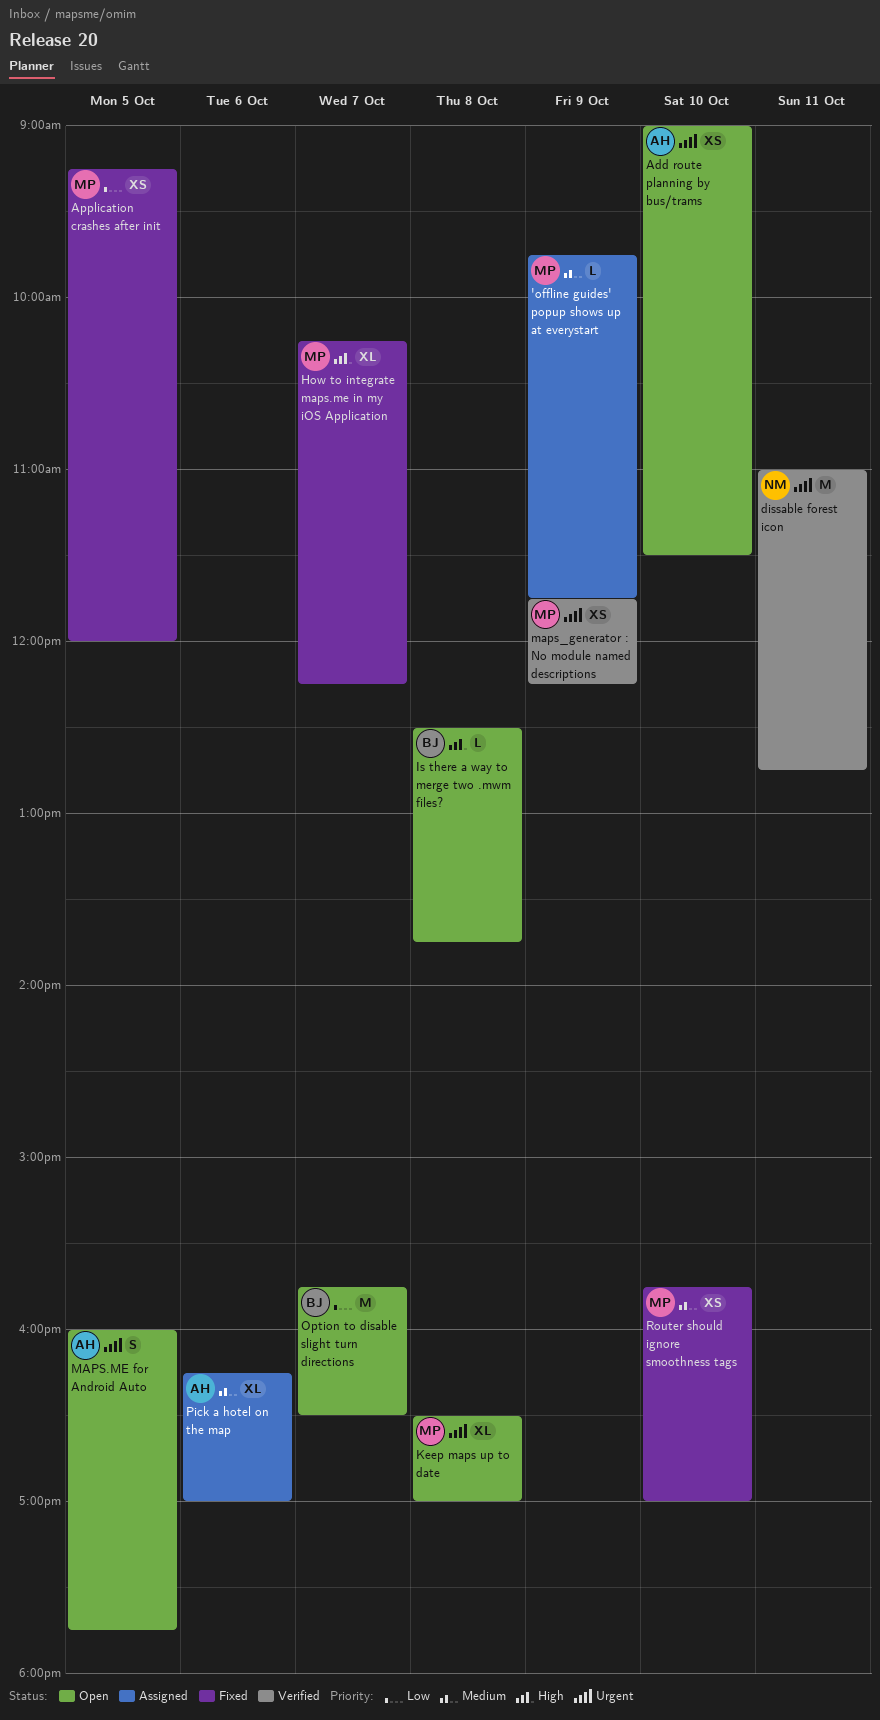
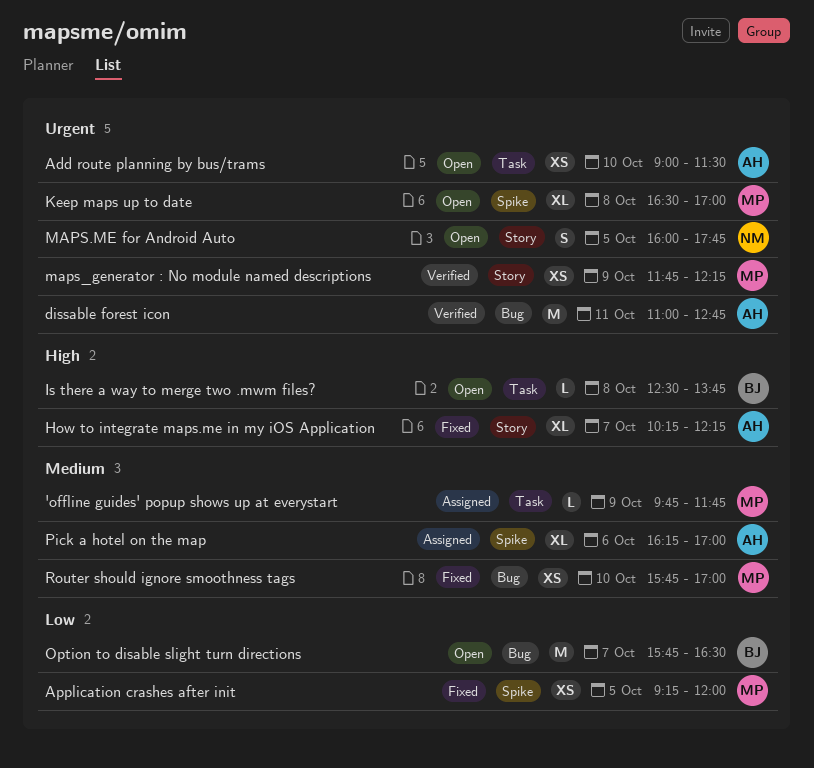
dissable forest icon, owner: NM -> AH
How to integrate maps.me in my iOS Application, owner: MP -> AH
MAPS.ME for Android Auto, owner: AH -> NM

